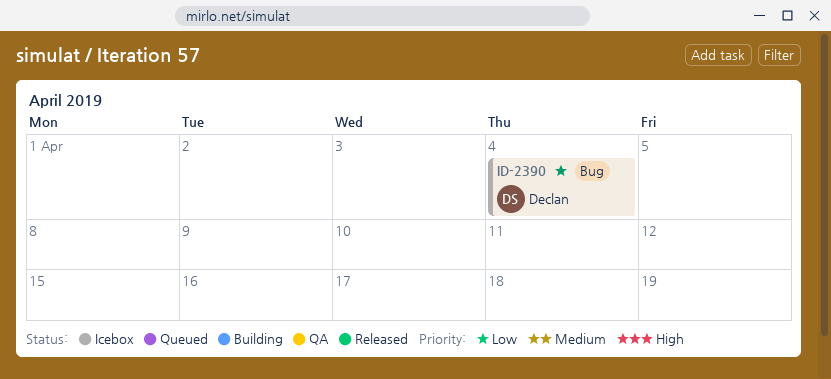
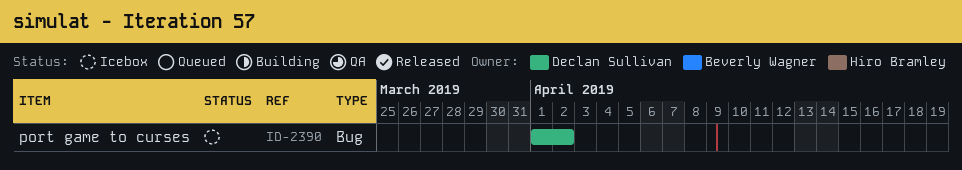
ID-2390, due: Apr 4 -> Apr 2

